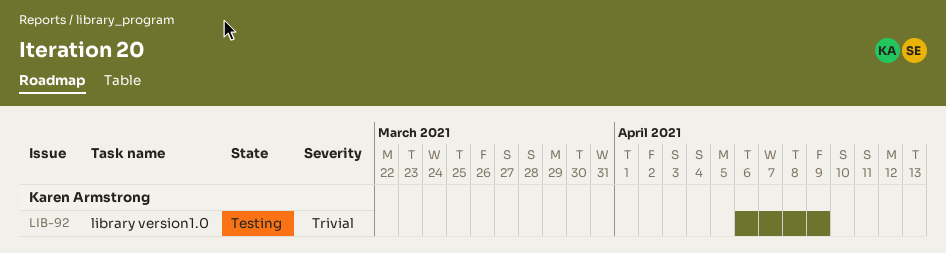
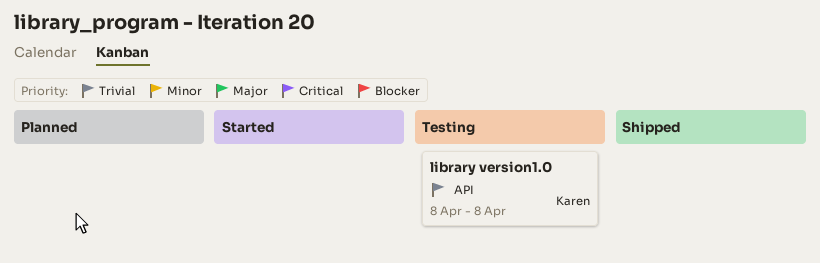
library version1.0, start: Apr 6 -> Apr 8
library version1.0, due: Apr 9 -> Apr 8

